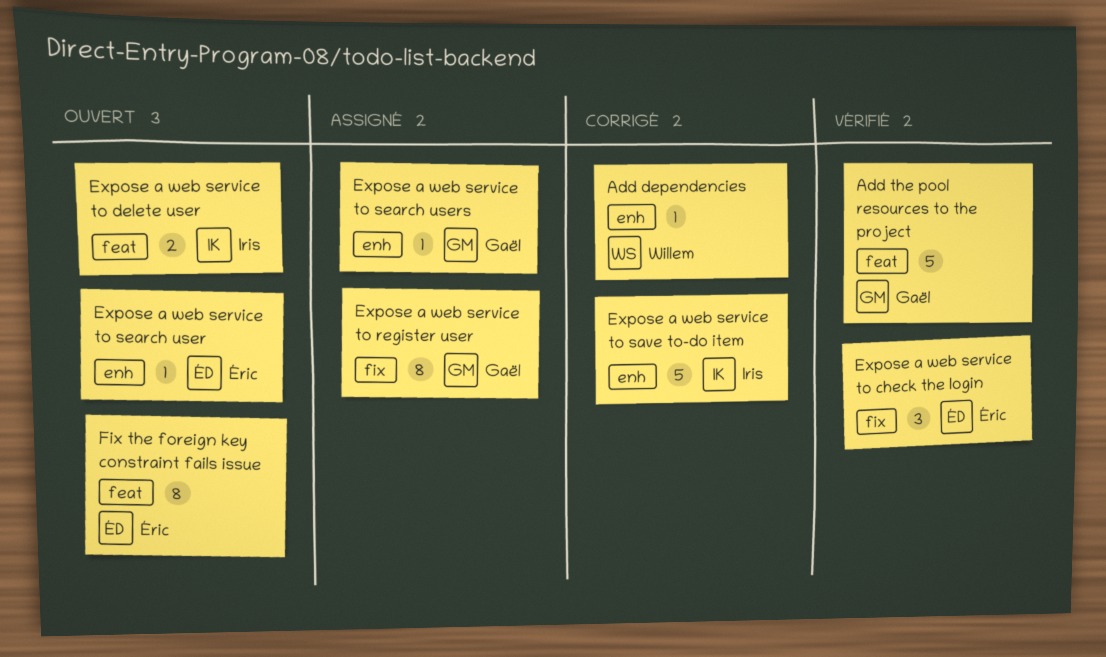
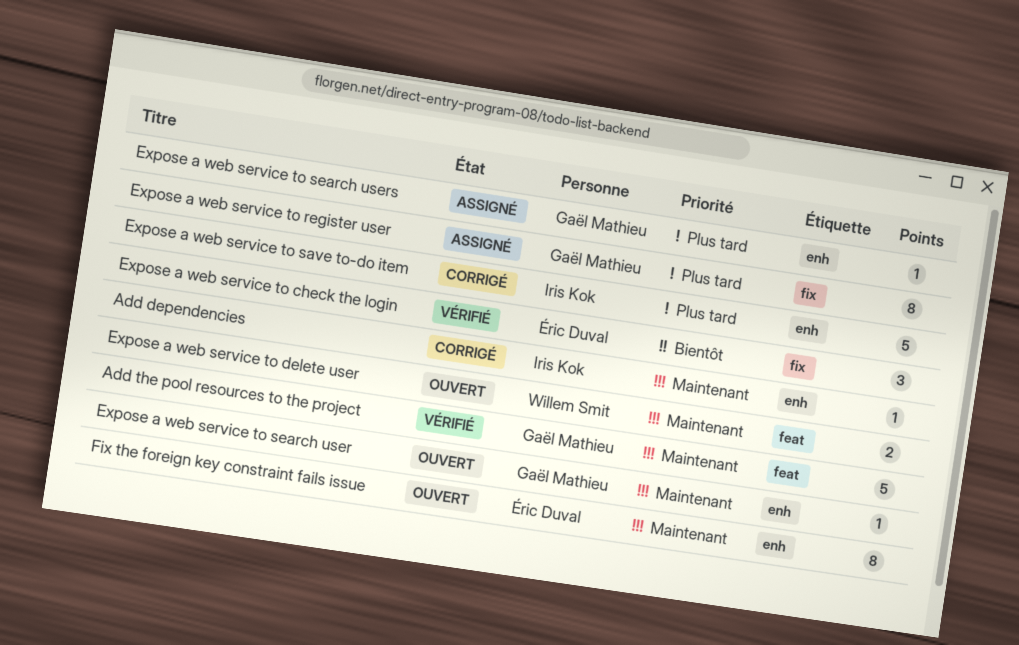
Add dependencies, owner: Willem Smit -> Iris Kok
Expose a web service to delete user, owner: Iris Kok -> Willem Smit
Expose a web service to search user, owner: Éric Duval -> Gaël Mathieu
Fix the foreign key constraint fails issue, label: feat -> enh

